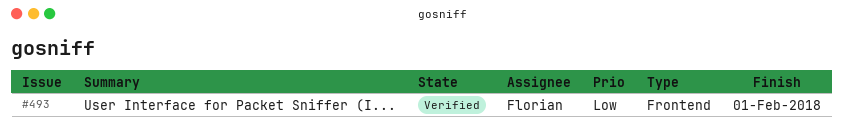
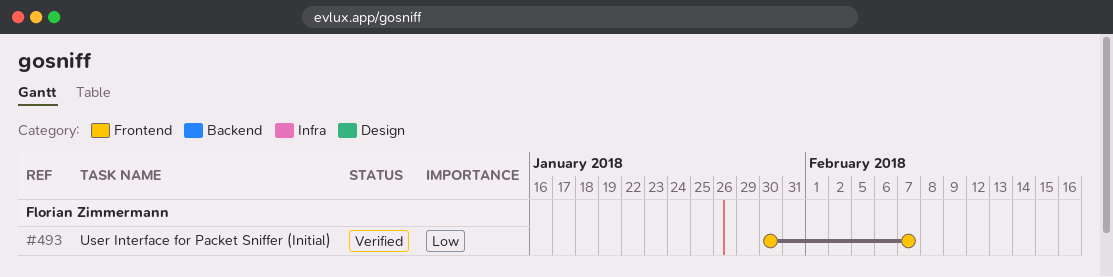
#493, due: Feb 1 -> Feb 7

